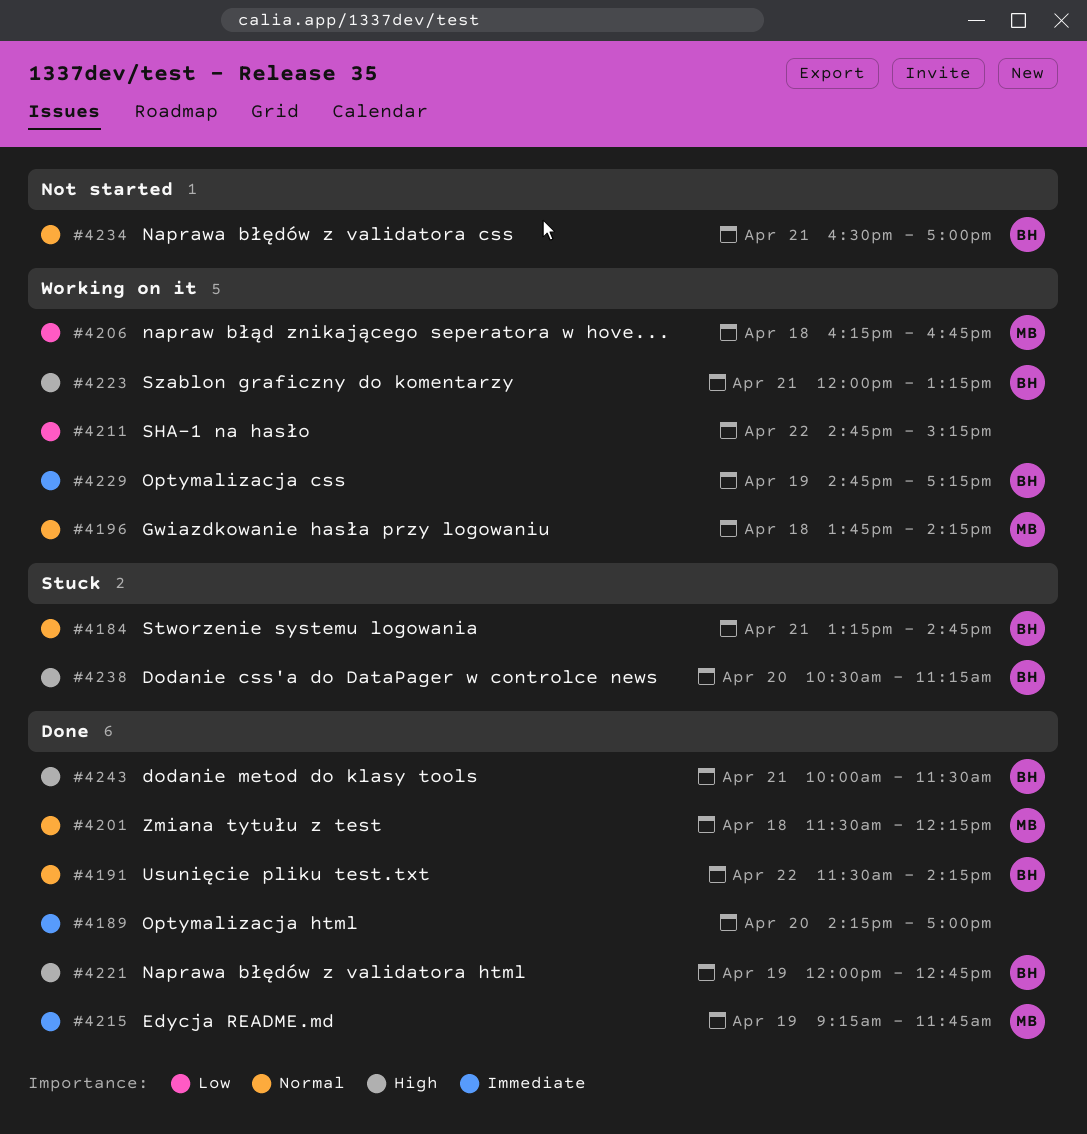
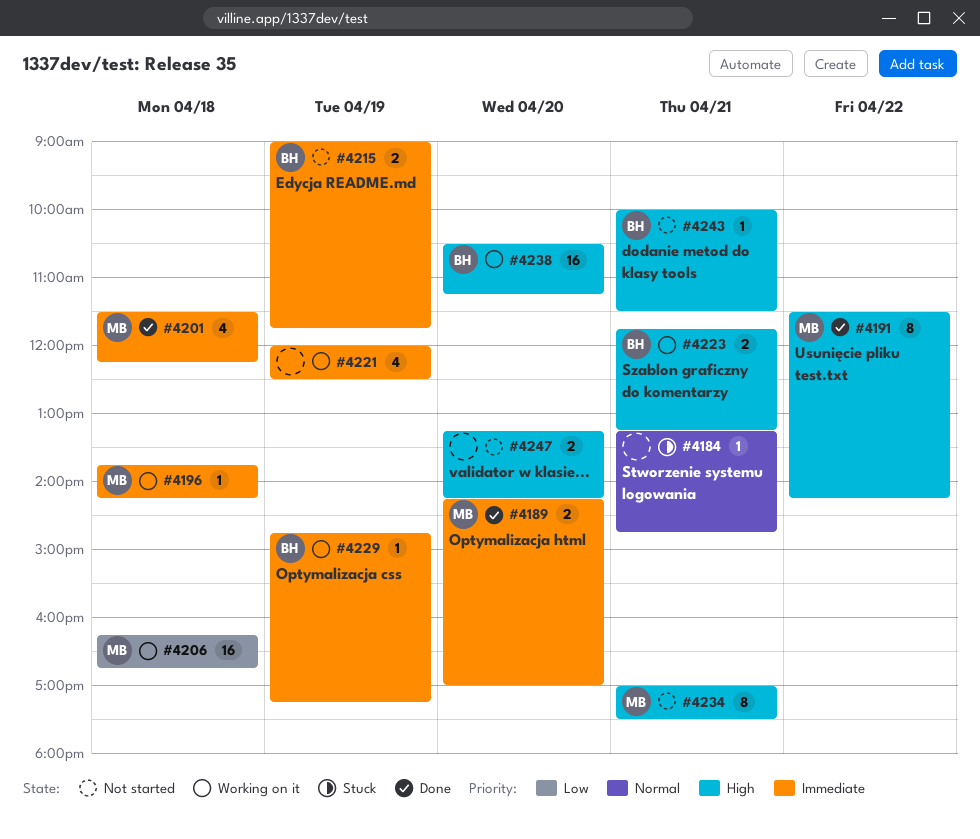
#4184, owner: BH -> none
#4189, owner: none -> MB
#4191, owner: BH -> MB
#4191, priority: Normal -> High
#4196, priority: Normal -> Immediate
#4201, priority: Normal -> Immediate
#4211: present -> none
#4215, status: Done -> Not started
#4215, owner: MB -> BH
#4215, begins: 09:15 -> 09:00
#4221, status: Done -> Working on it
#4221, owner: BH -> none
#4221, priority: High -> Immediate
#4221, ends: 12:45 -> 12:30
#4223, begins: 12:00 -> 11:45
#4234, owner: BH -> MB
#4234, priority: Normal -> High
#4234, begins: 16:30 -> 17:00
#4234, ends: 17:00 -> 17:30
#4238, status: Stuck -> Working on it
#4243, status: Done -> Not started
#4247: none -> present

